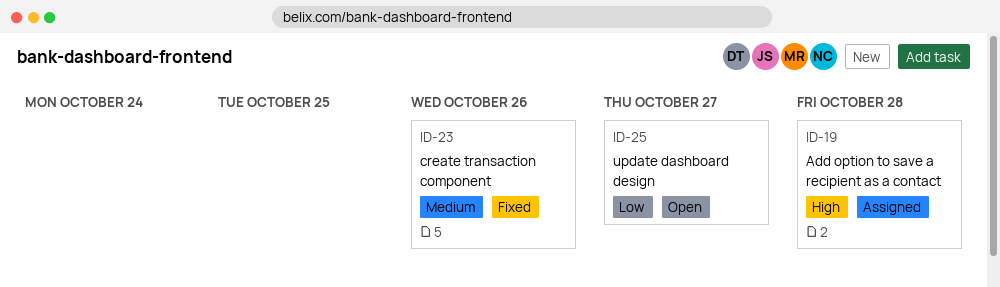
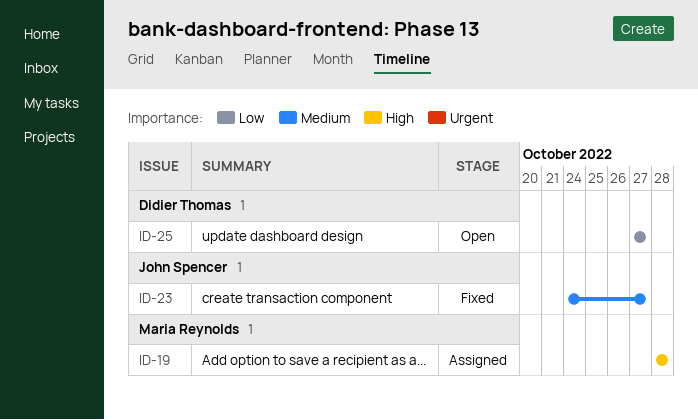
ID-23, due: Oct 26 -> Oct 27

